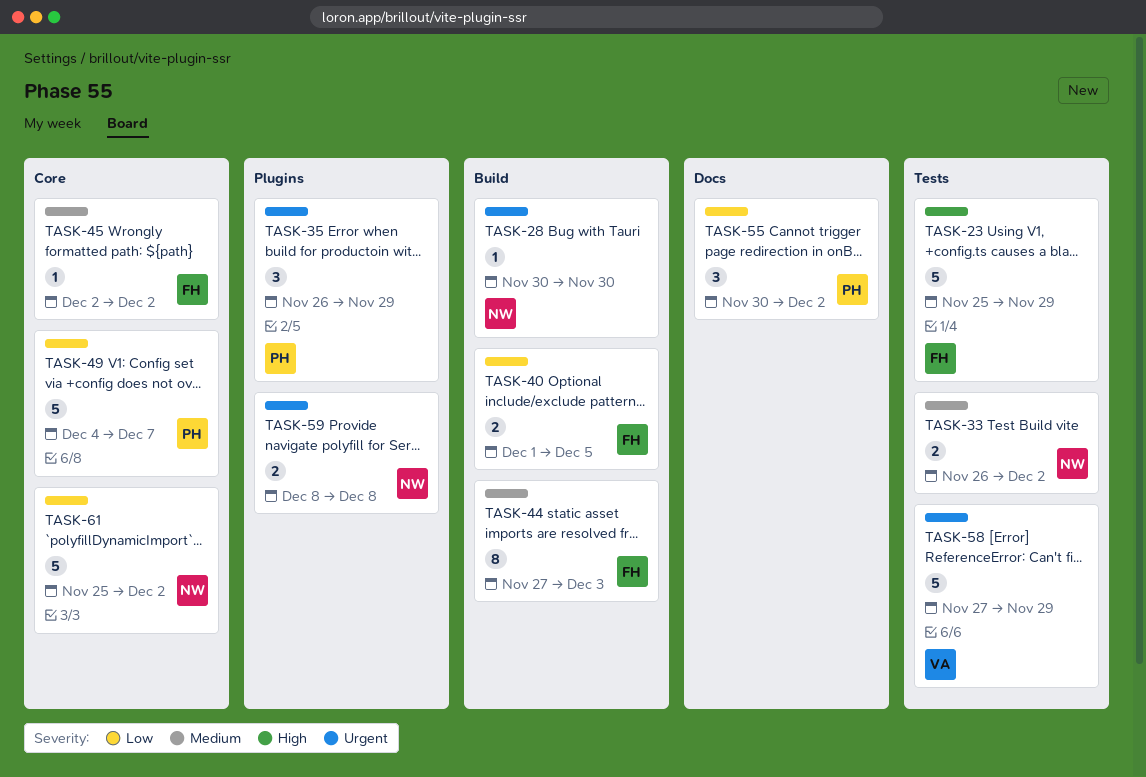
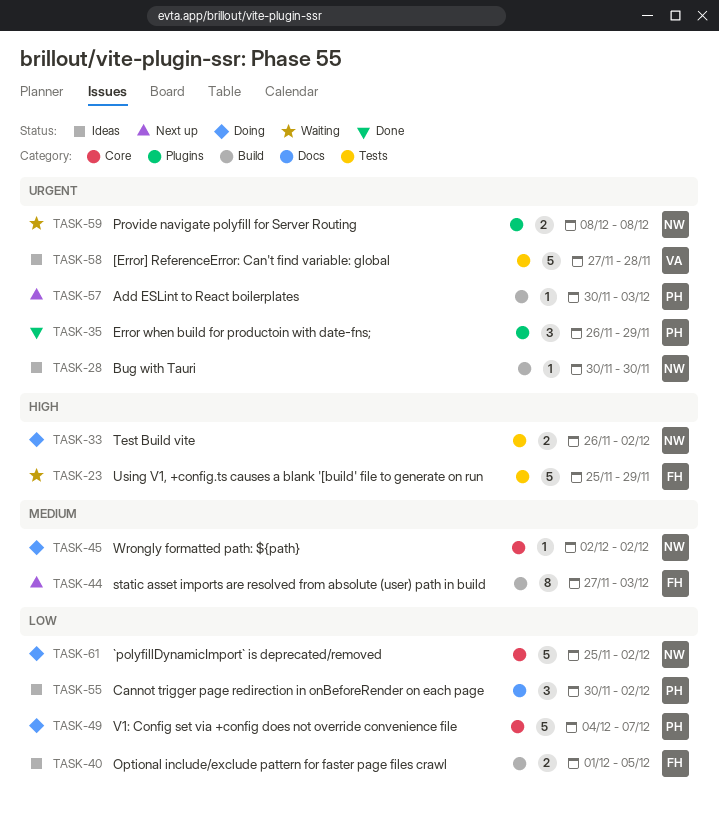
TASK-33, priority: Medium -> High
TASK-45, owner: FH -> NW
TASK-57: none -> present
TASK-58, due: Nov 29 -> Nov 28

